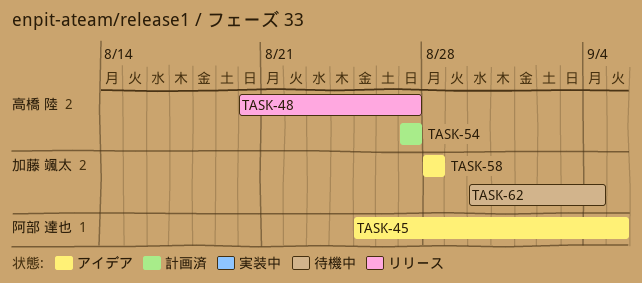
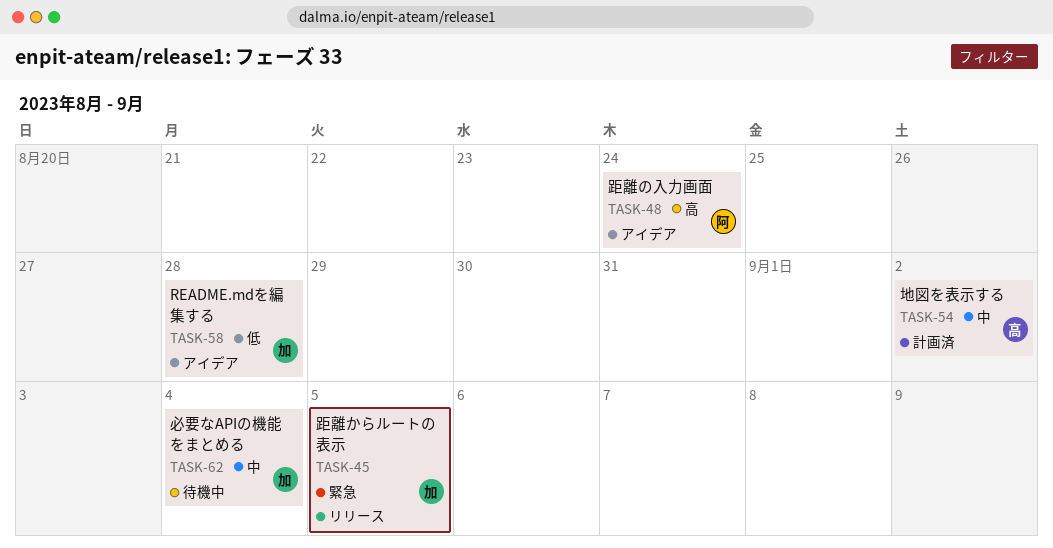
TASK-45, status: アイデア -> リリース
TASK-45, owner: 阿部 達也 -> 加藤 颯太
TASK-48, status: リリース -> アイデア
TASK-48, owner: 高橋 陸 -> 阿部 達也
TASK-48, due: Aug 27 -> Aug 24
TASK-54, due: Aug 27 -> Sep 2

